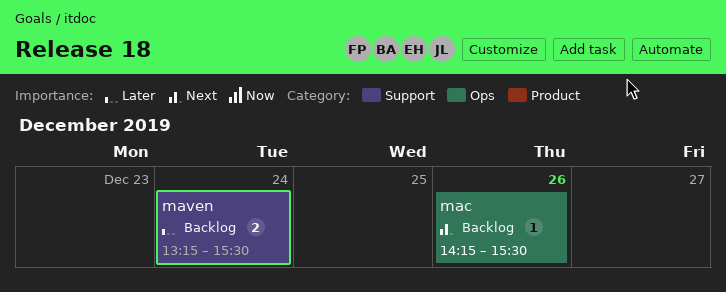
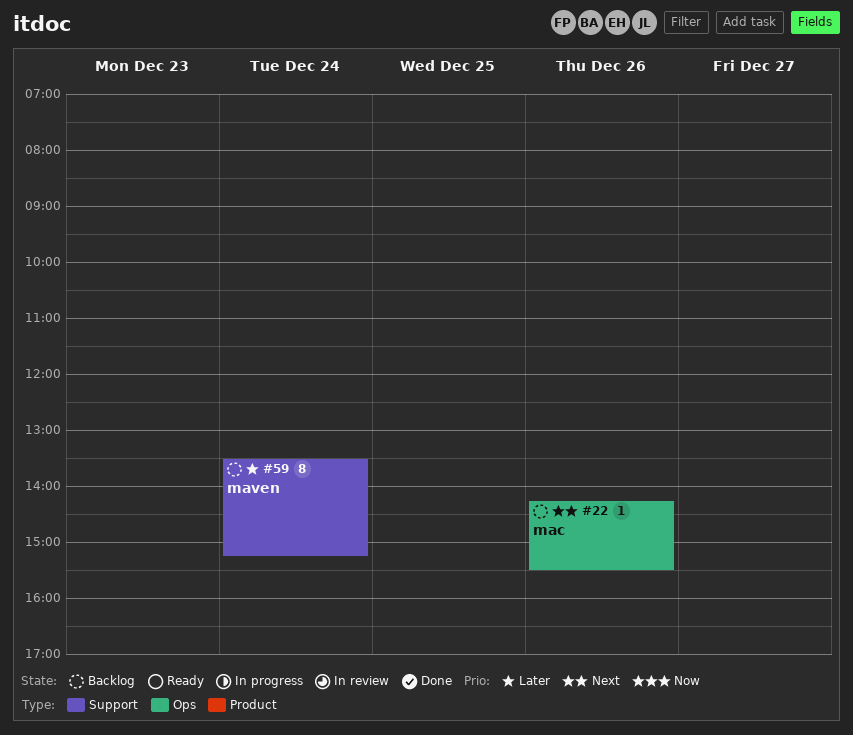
maven, estimate: 2 -> 8
maven, begins: 13:15 -> 13:30
maven, ends: 15:30 -> 15:15

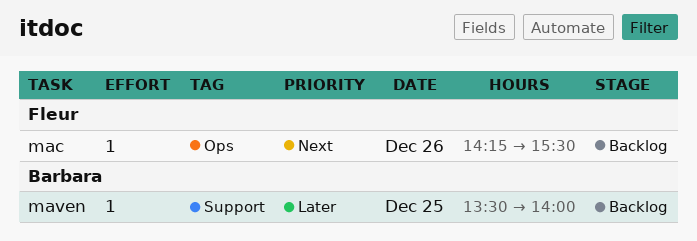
maven, estimate: 8 -> 1
maven, day: Dec 24 -> Dec 25
maven, ends: 15:15 -> 14:00

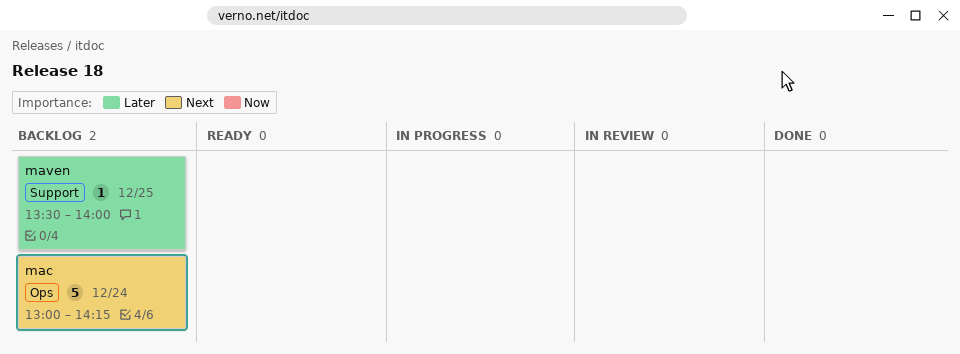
mac, estimate: 1 -> 5
mac, day: Dec 26 -> Dec 24
mac, begins: 14:15 -> 13:00
mac, ends: 15:30 -> 14:15

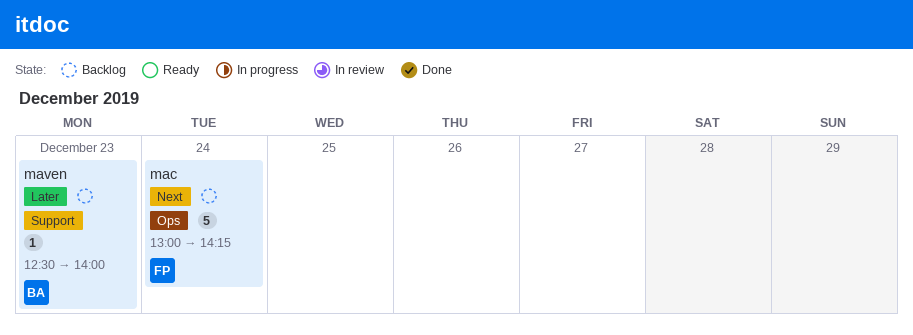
maven, day: Dec 25 -> Dec 23
maven, begins: 13:30 -> 12:30

